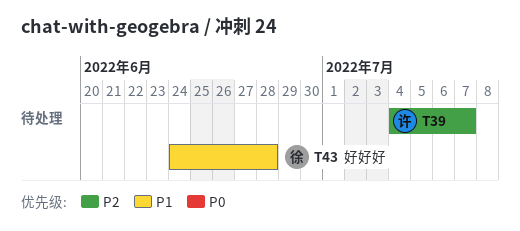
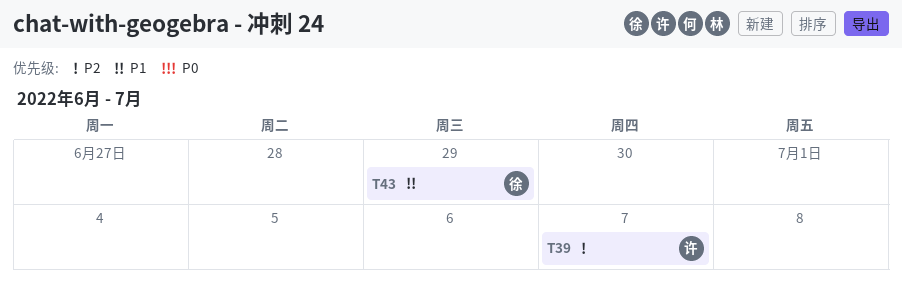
T43, due: Jun 28 -> Jun 29

